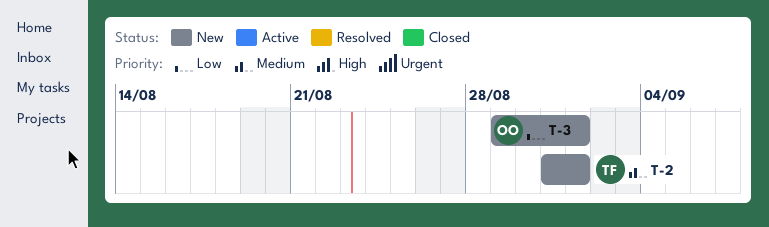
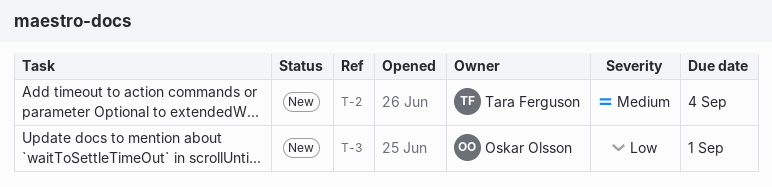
T-2, due: Sep 1 -> Sep 4

